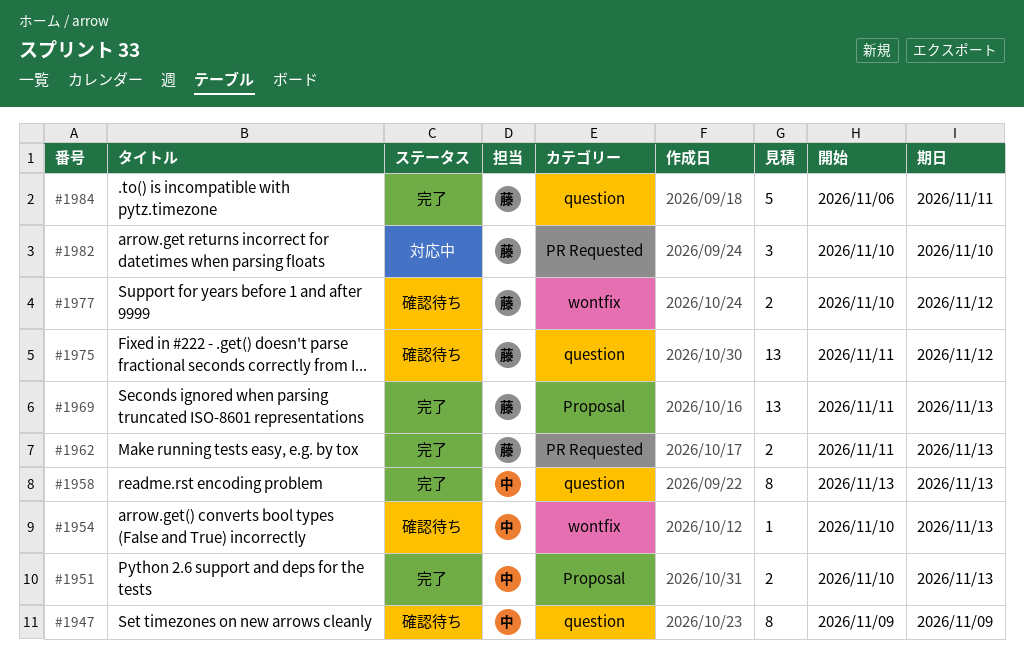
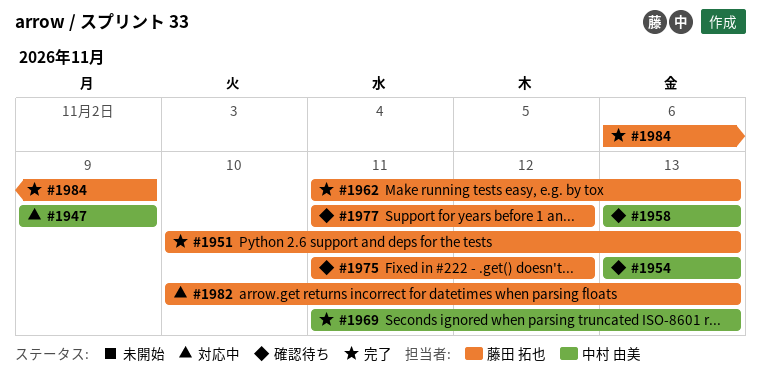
#1947, status: 確認待ち -> 対応中
#1951, owner: 中村 由美 -> 藤田 拓也
#1954, start: Nov 10 -> Nov 13
#1958, status: 完了 -> 確認待ち
#1969, owner: 藤田 拓也 -> 中村 由美
#1977, start: Nov 10 -> Nov 11
#1982, due: Nov 10 -> Nov 13
#1984, due: Nov 11 -> Nov 9

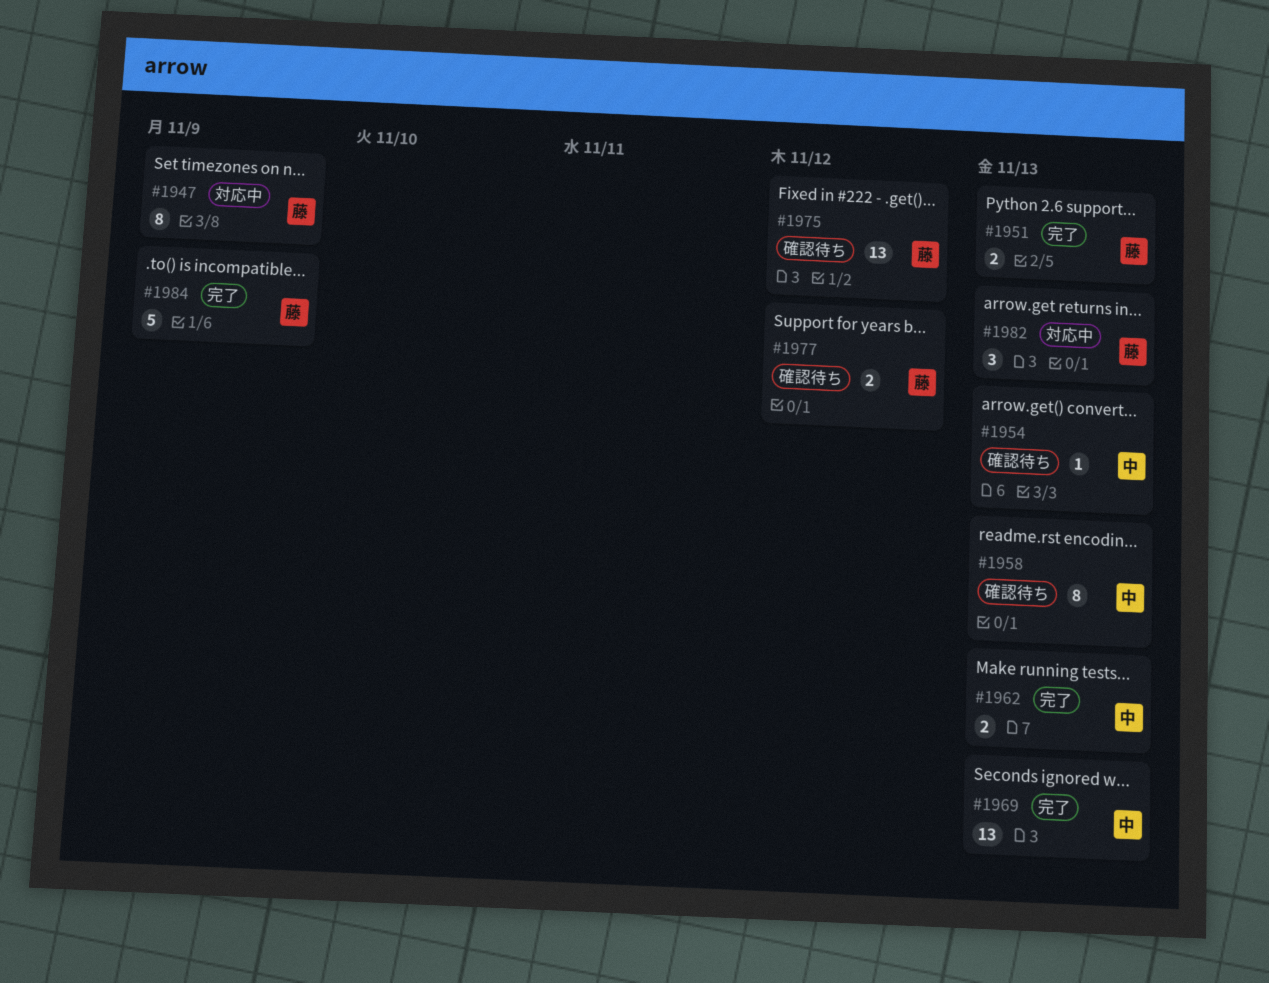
#1947, owner: 中村 由美 -> 藤田 拓也
#1962, owner: 藤田 拓也 -> 中村 由美

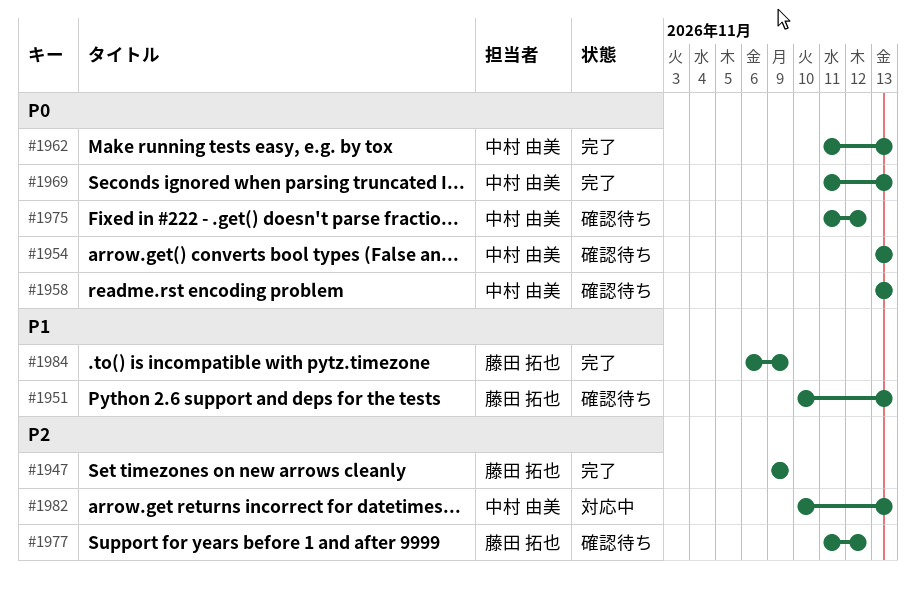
#1947, status: 対応中 -> 完了
#1951, status: 完了 -> 確認待ち
#1975, owner: 藤田 拓也 -> 中村 由美
#1982, owner: 藤田 拓也 -> 中村 由美

